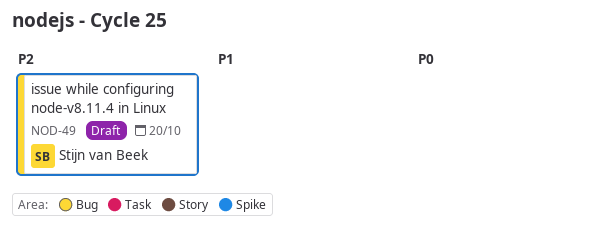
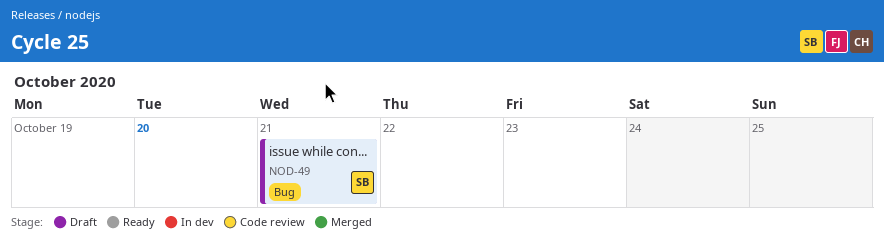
NOD-49, due: Oct 20 -> Oct 21

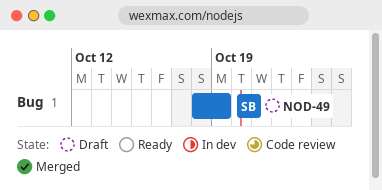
NOD-49, due: Oct 21 -> Oct 19

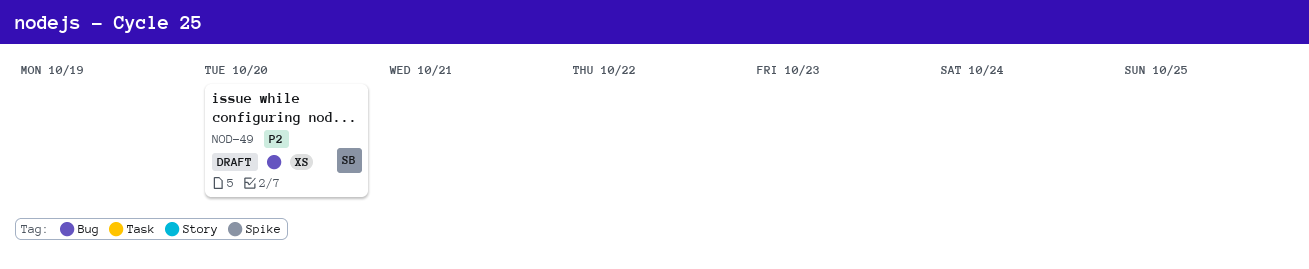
NOD-49, due: Oct 19 -> Oct 20

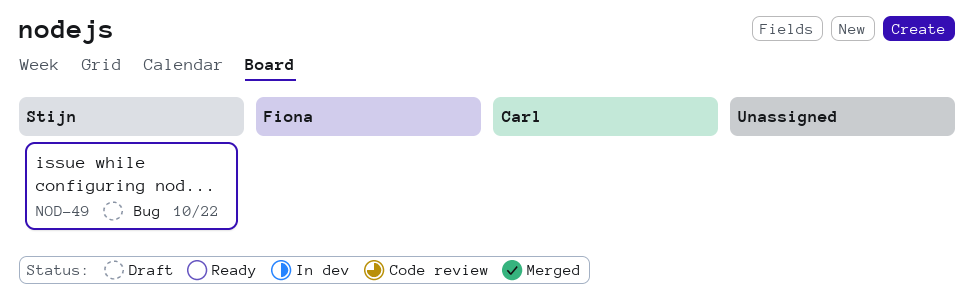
NOD-49, due: Oct 20 -> Oct 22

